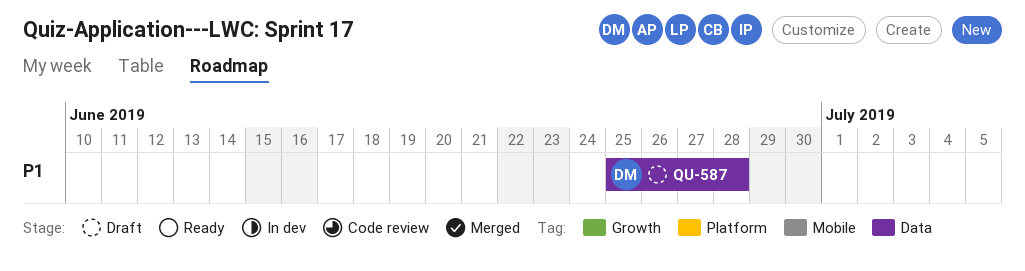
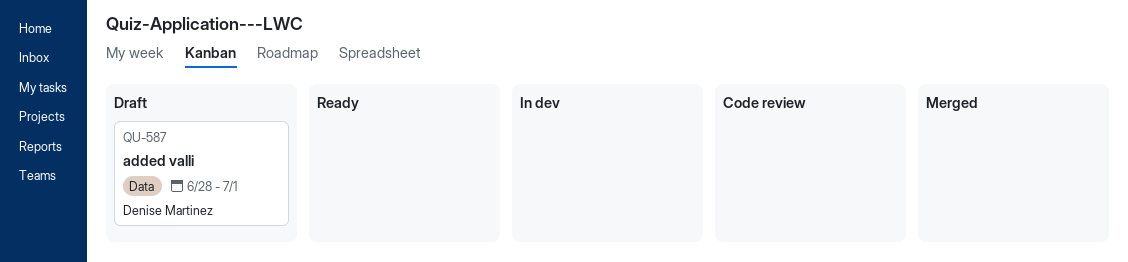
QU-587, start: Jun 25 -> Jun 28
QU-587, due: Jun 28 -> Jul 1

